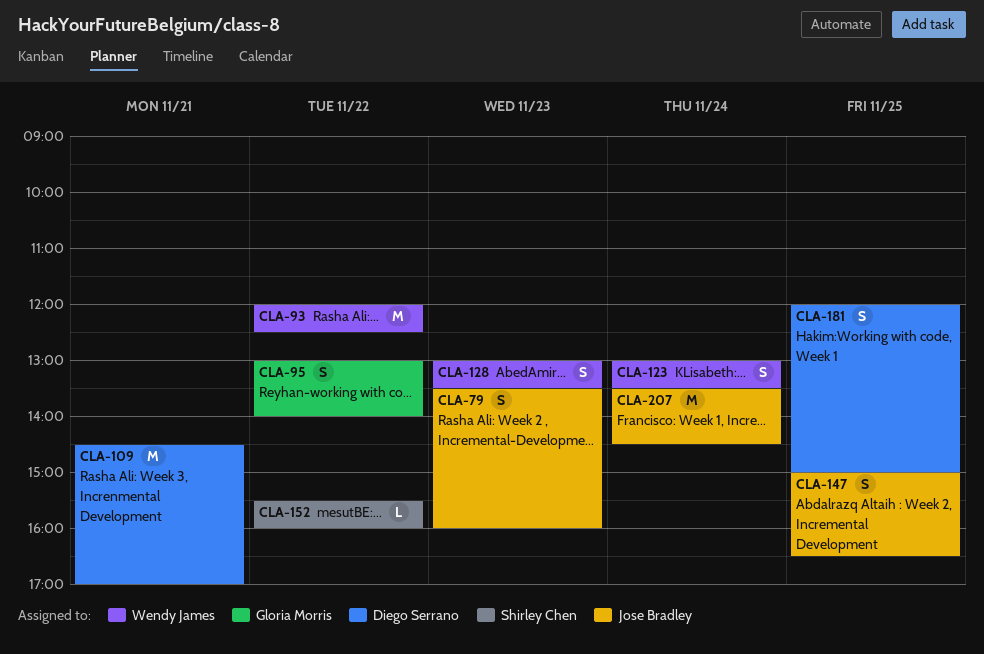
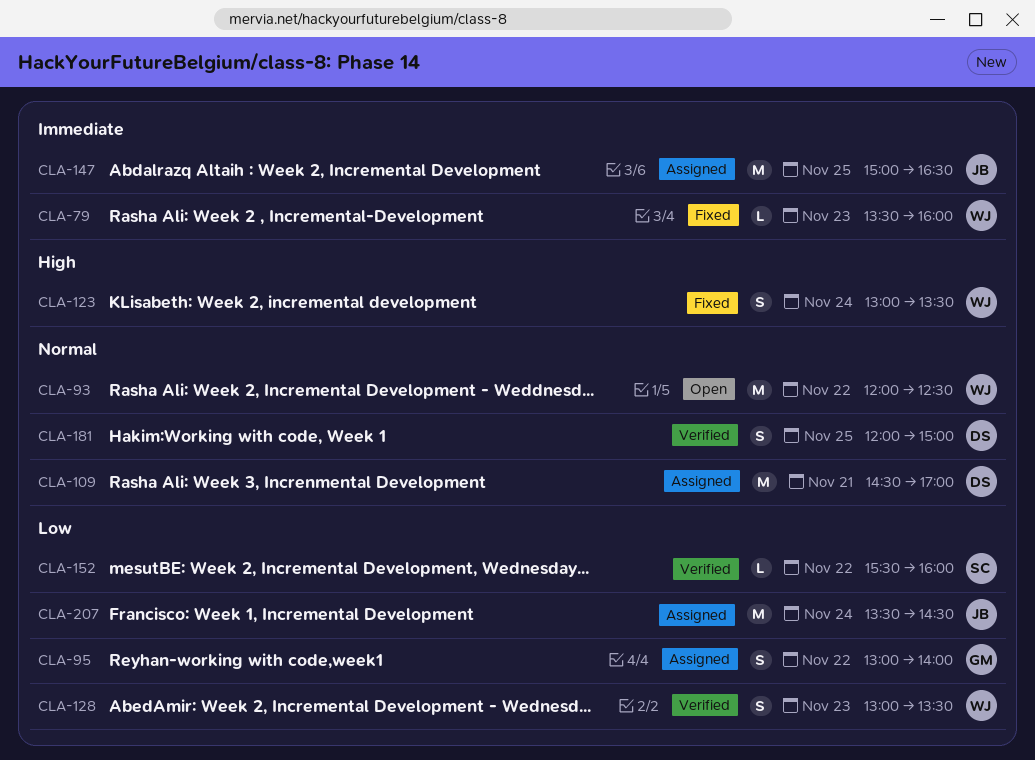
CLA-79, owner: Jose Bradley -> Wendy James
CLA-79, estimate: S -> L
CLA-147, estimate: S -> M

